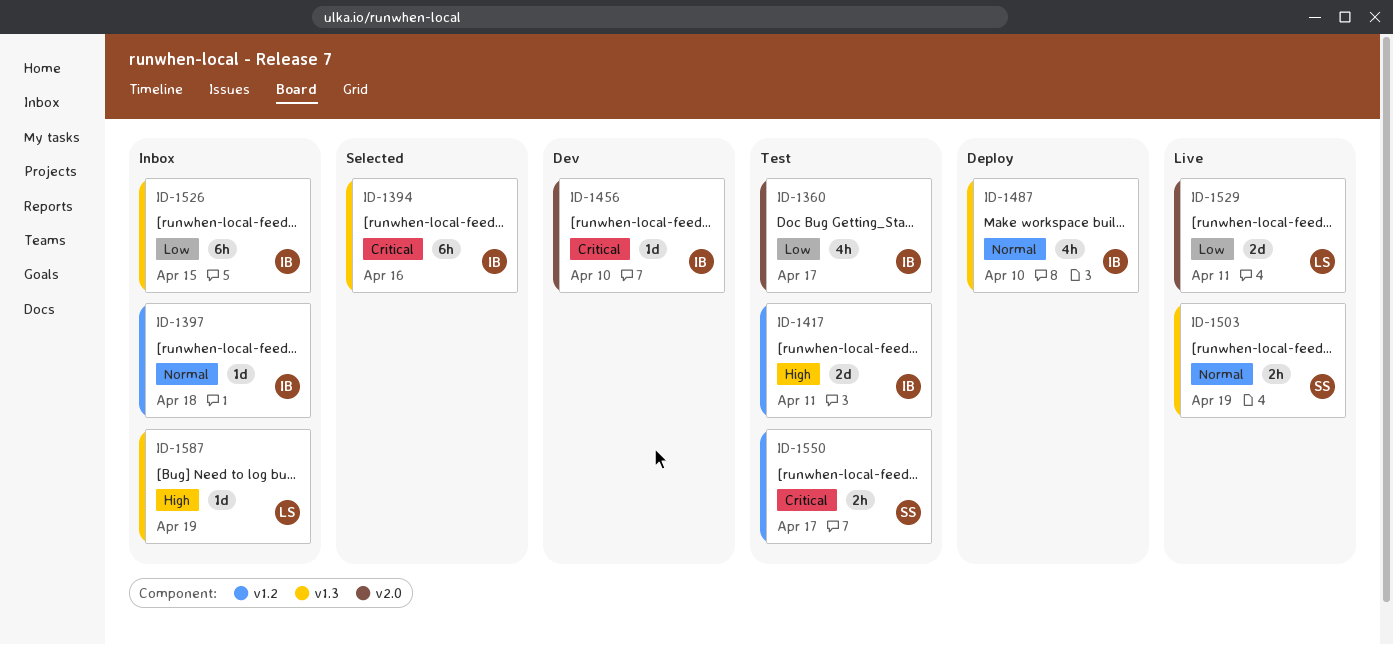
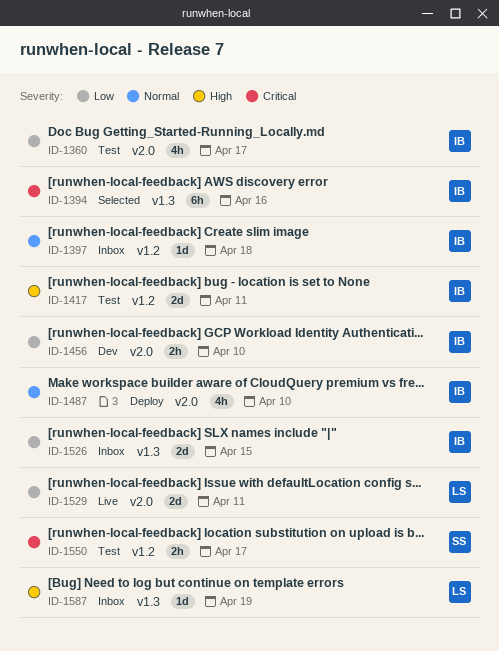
ID-1456, priority: Critical -> Low
ID-1456, estimate: 1d -> 2h
ID-1487, label: v1.3 -> v2.0
ID-1503: present -> none
ID-1526, estimate: 6h -> 2d

